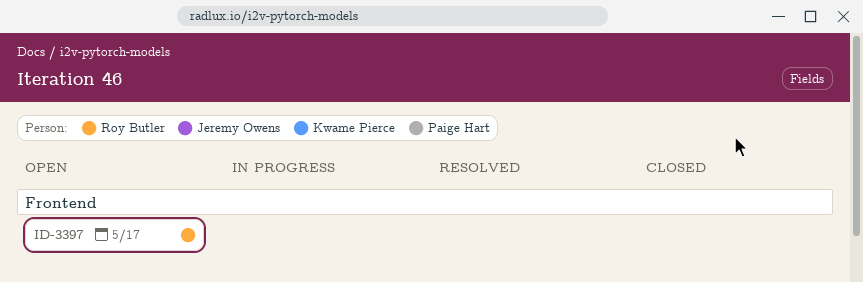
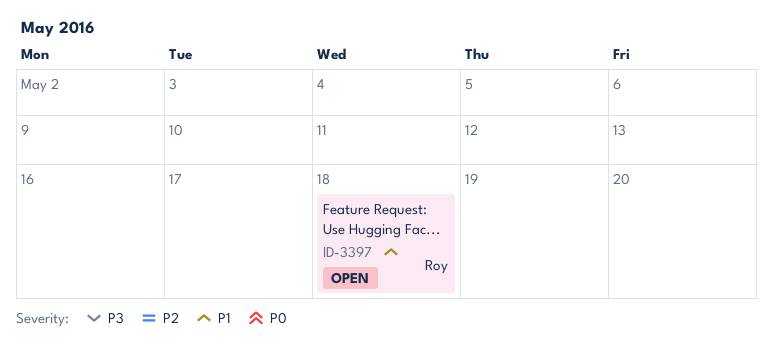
ID-3397, due: May 17 -> May 18

